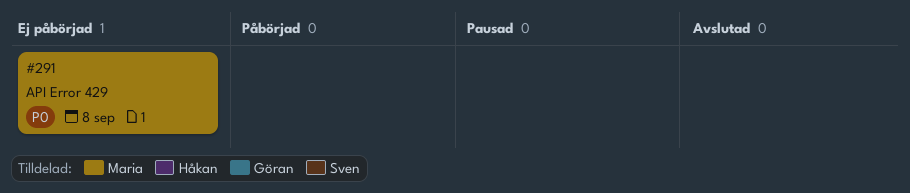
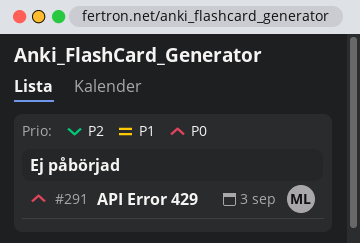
#291, due: Sep 8 -> Sep 3

